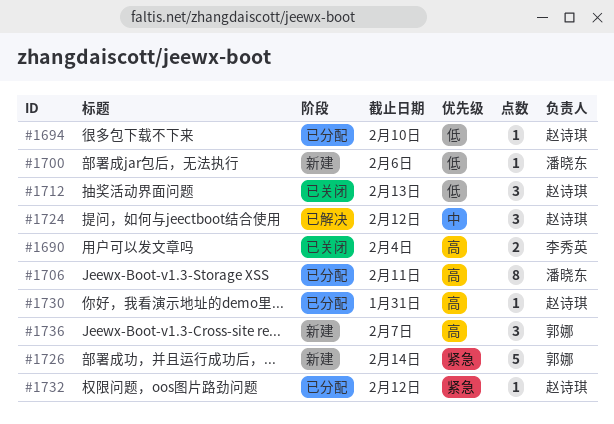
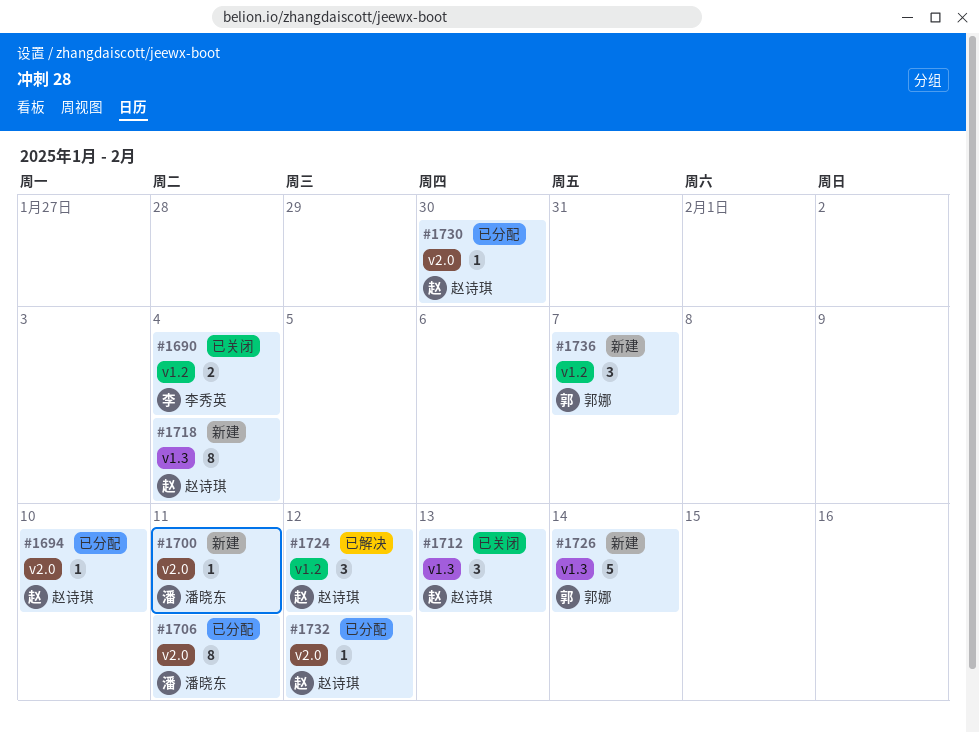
#1700, due: Feb 6 -> Feb 11
#1718: none -> present
#1730, due: Jan 31 -> Jan 30

